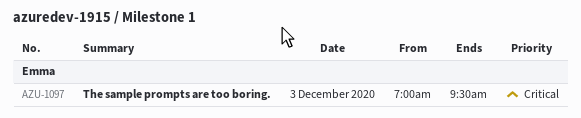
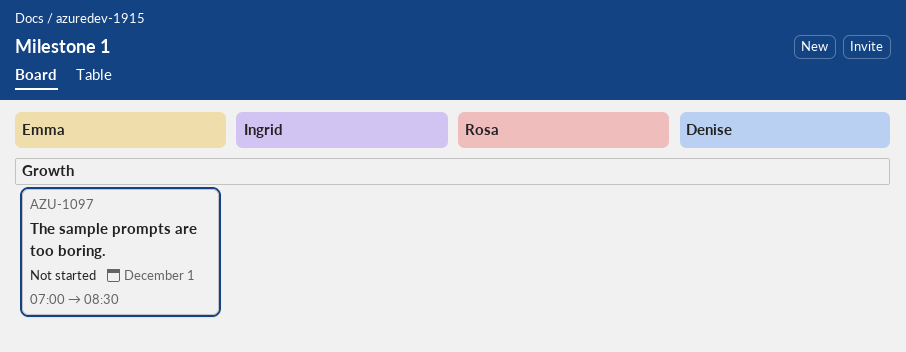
AZU-1097, day: Dec 3 -> Dec 1
AZU-1097, ends: 09:30 -> 08:30

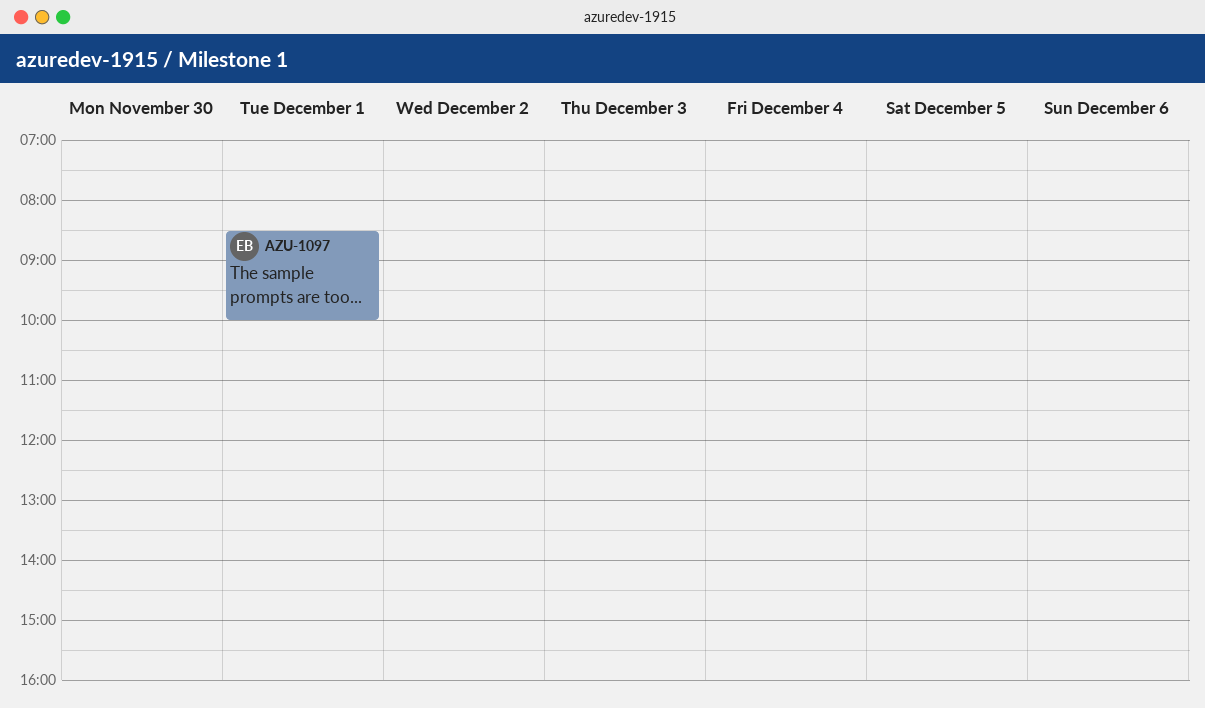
AZU-1097, begins: 07:00 -> 08:30
AZU-1097, ends: 08:30 -> 10:00

